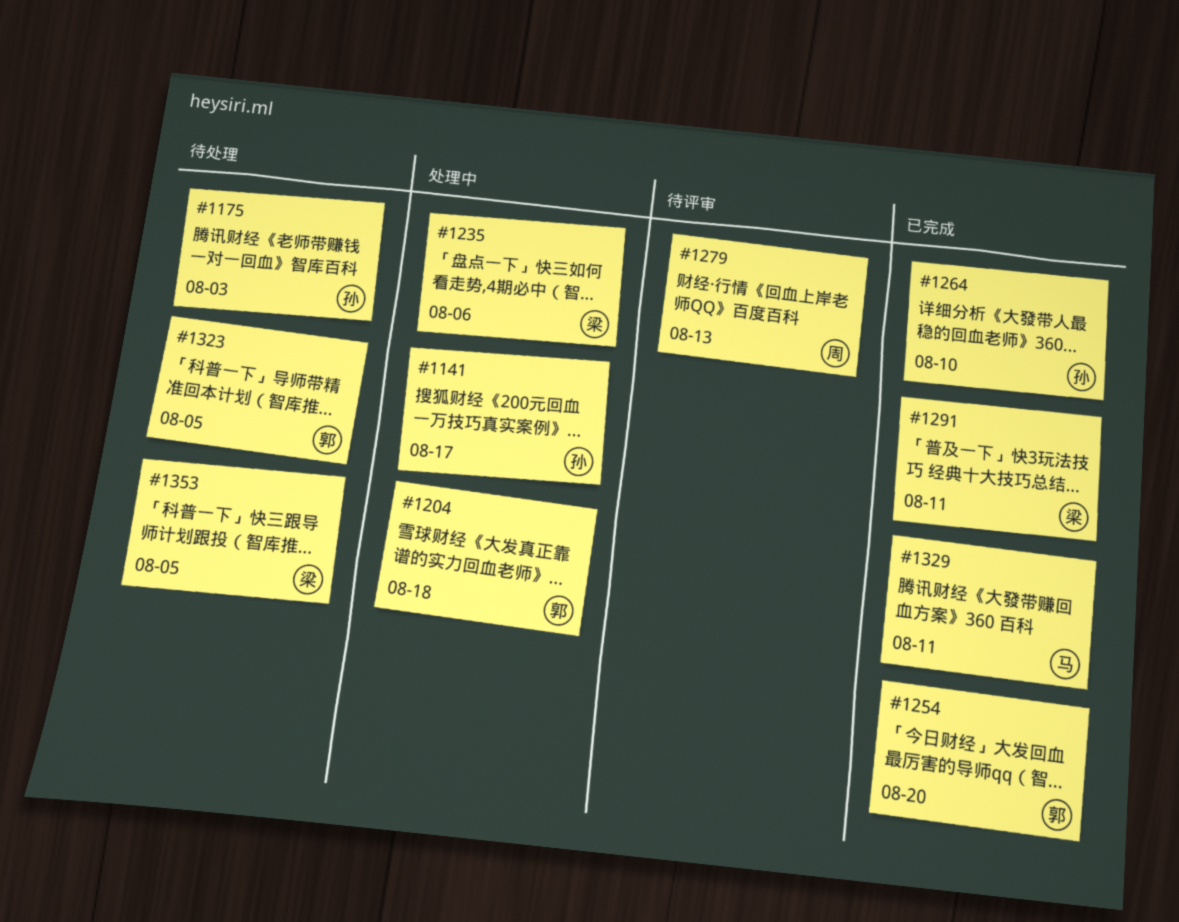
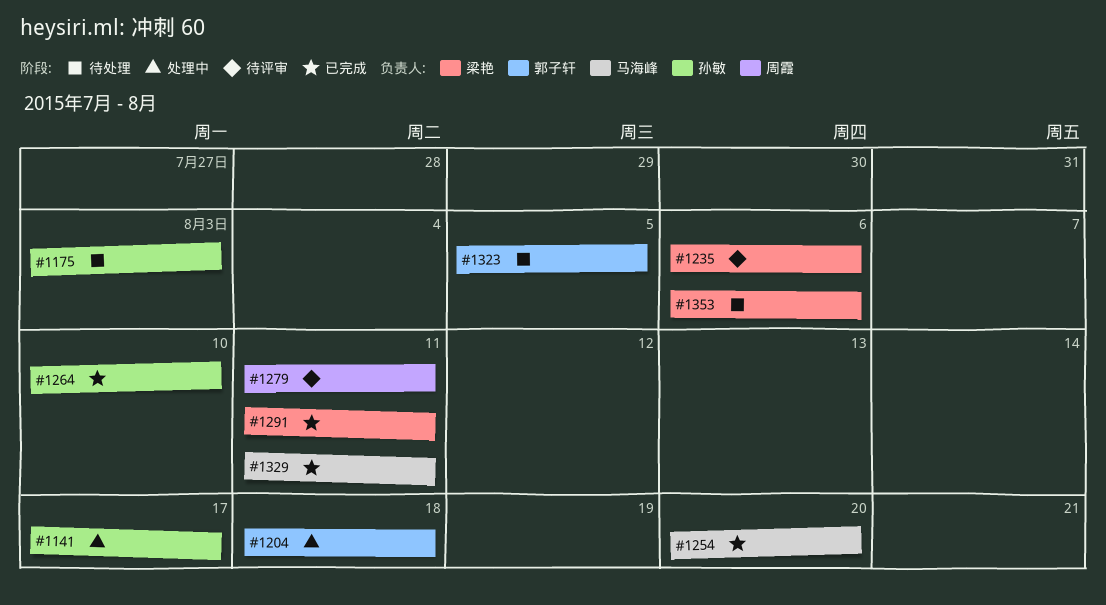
#1235, status: 处理中 -> 待评审
#1254, owner: 郭子轩 -> 马海峰
#1279, due: Aug 13 -> Aug 11
#1353, due: Aug 5 -> Aug 6

